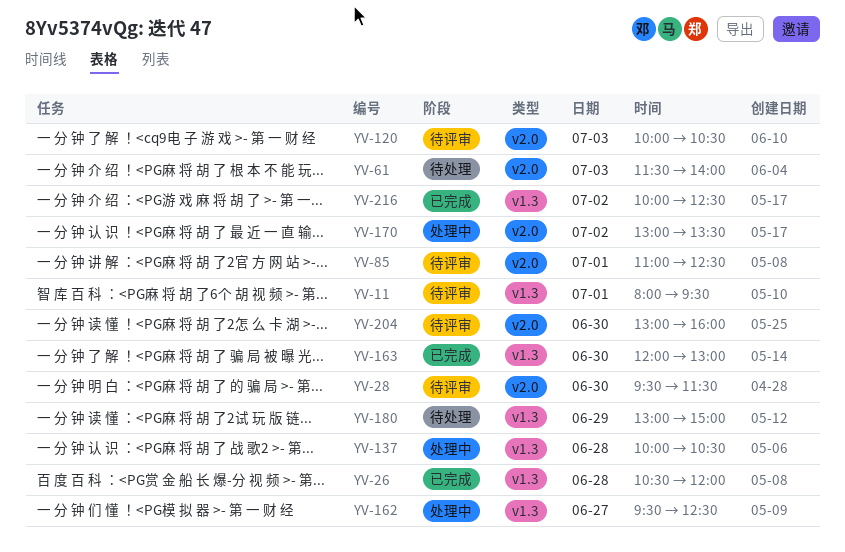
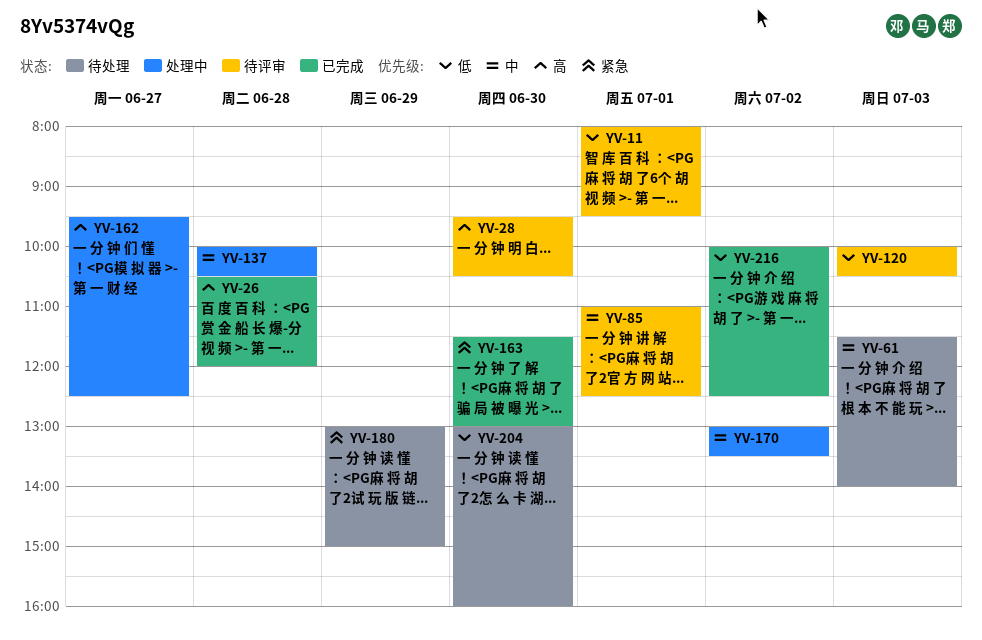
YV-28, ends: 11:30 -> 10:30
YV-163, begins: 12:00 -> 11:30
YV-204, status: 待评审 -> 待处理

